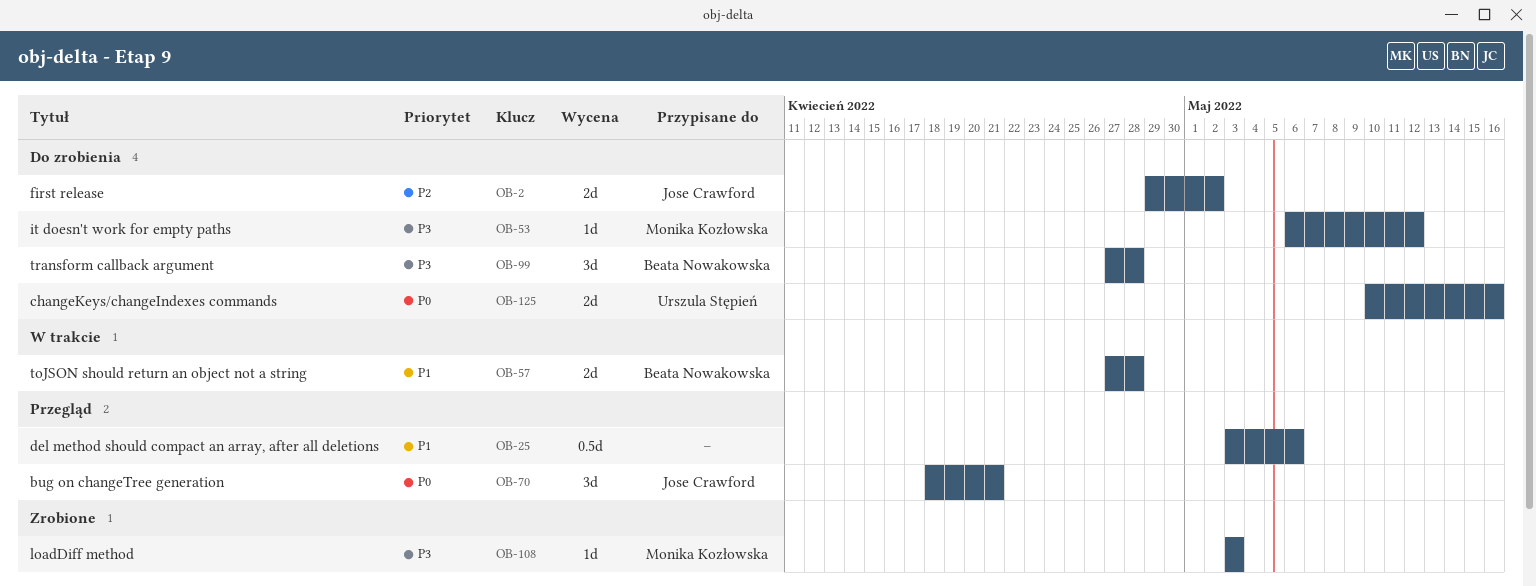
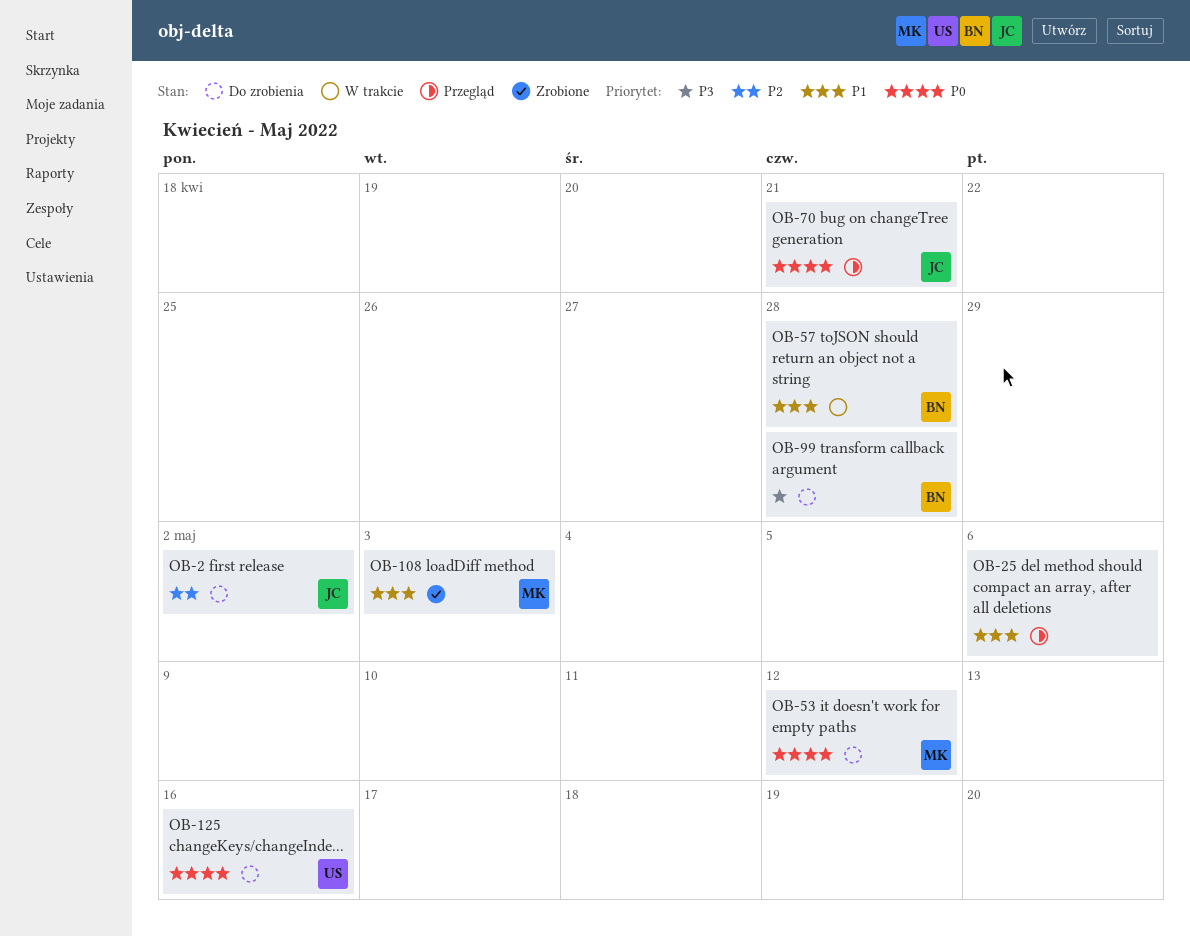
OB-53, priority: P3 -> P0
OB-108, priority: P3 -> P1

